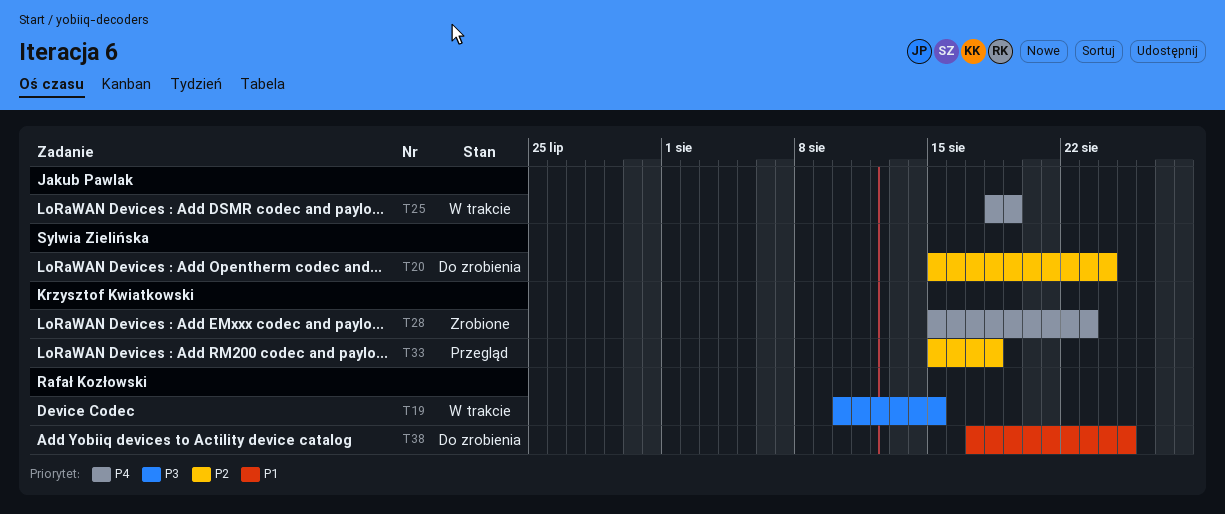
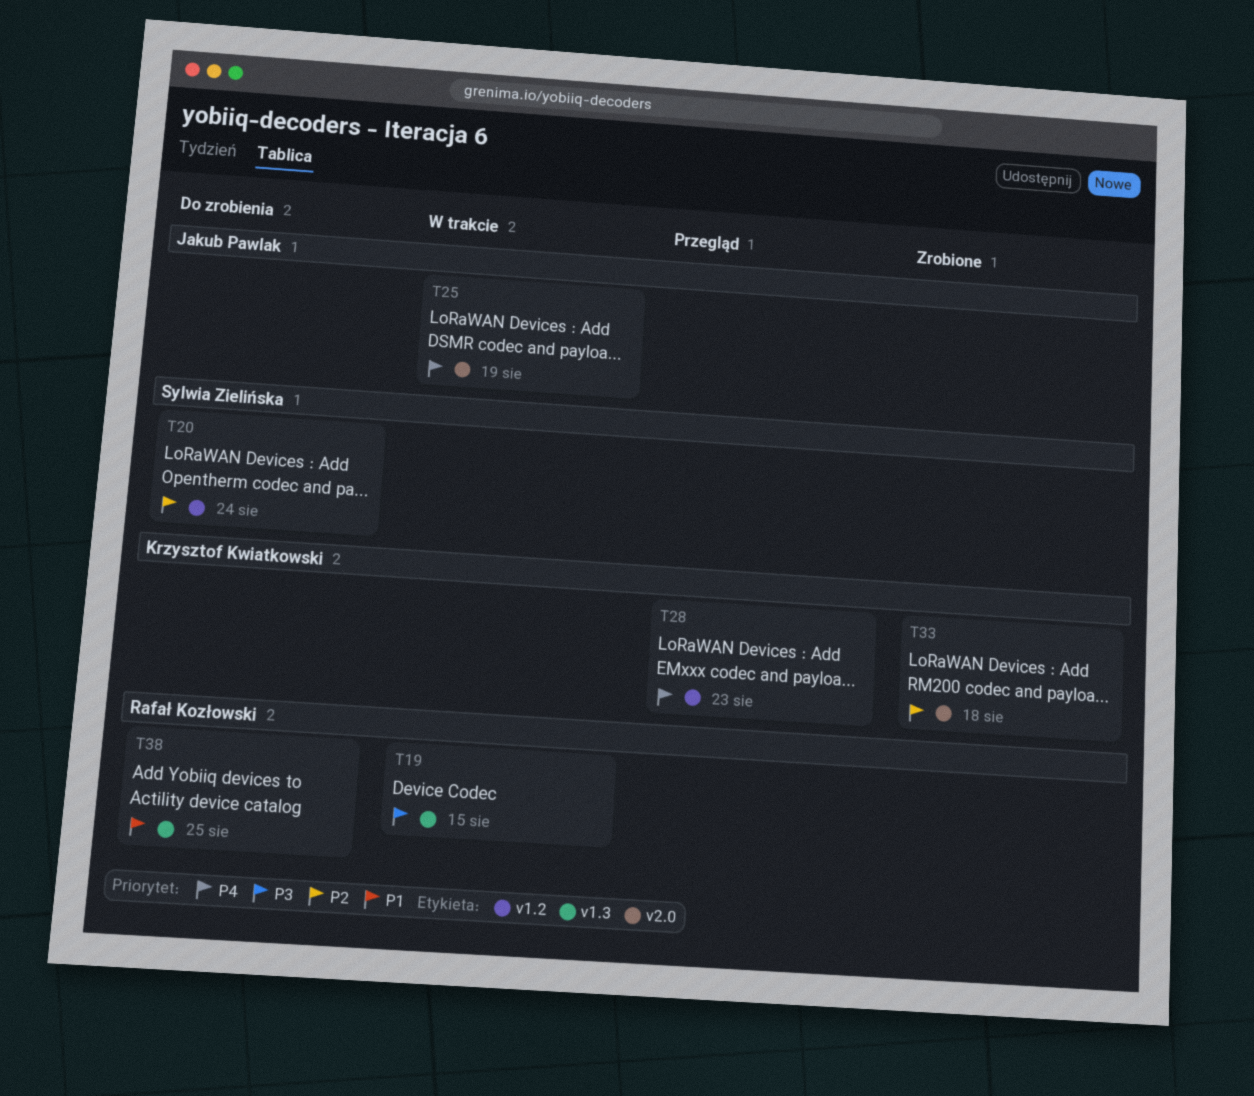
T28, status: Zrobione -> Przegląd
T33, status: Przegląd -> Zrobione

